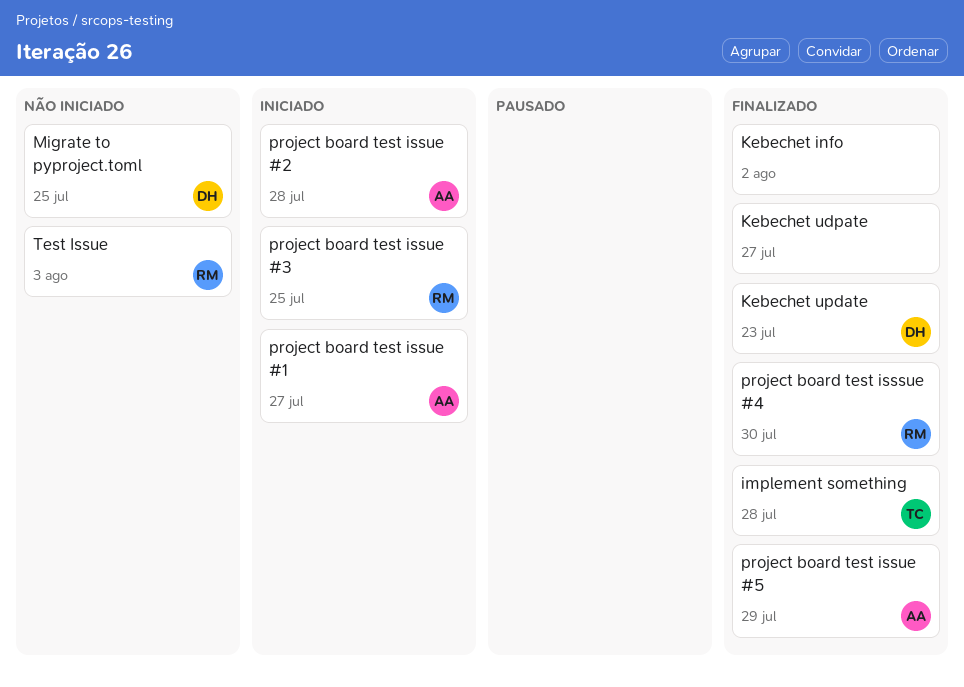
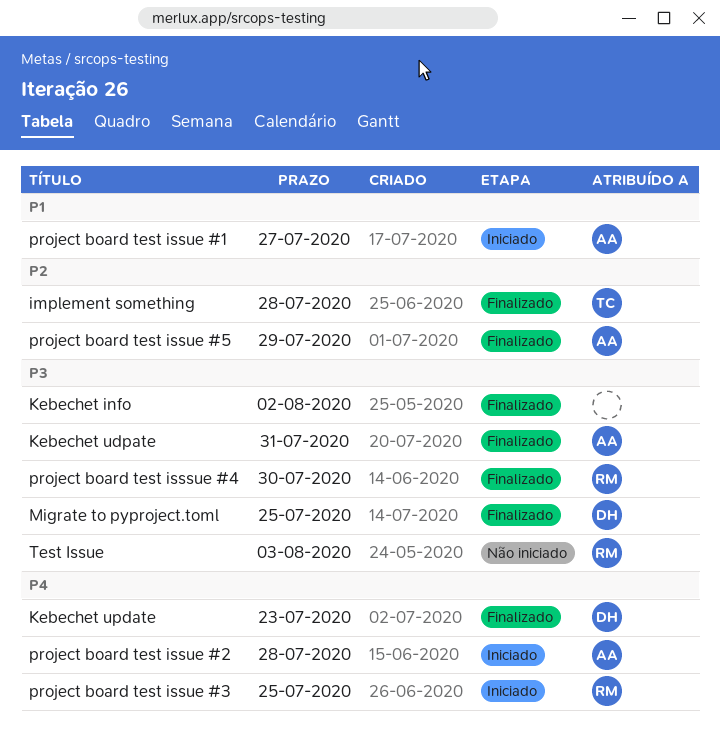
Kebechet udpate, owner: none -> AA
Kebechet udpate, due: Jul 27 -> Jul 31
Migrate to pyproject.toml, status: Não iniciado -> Finalizado

